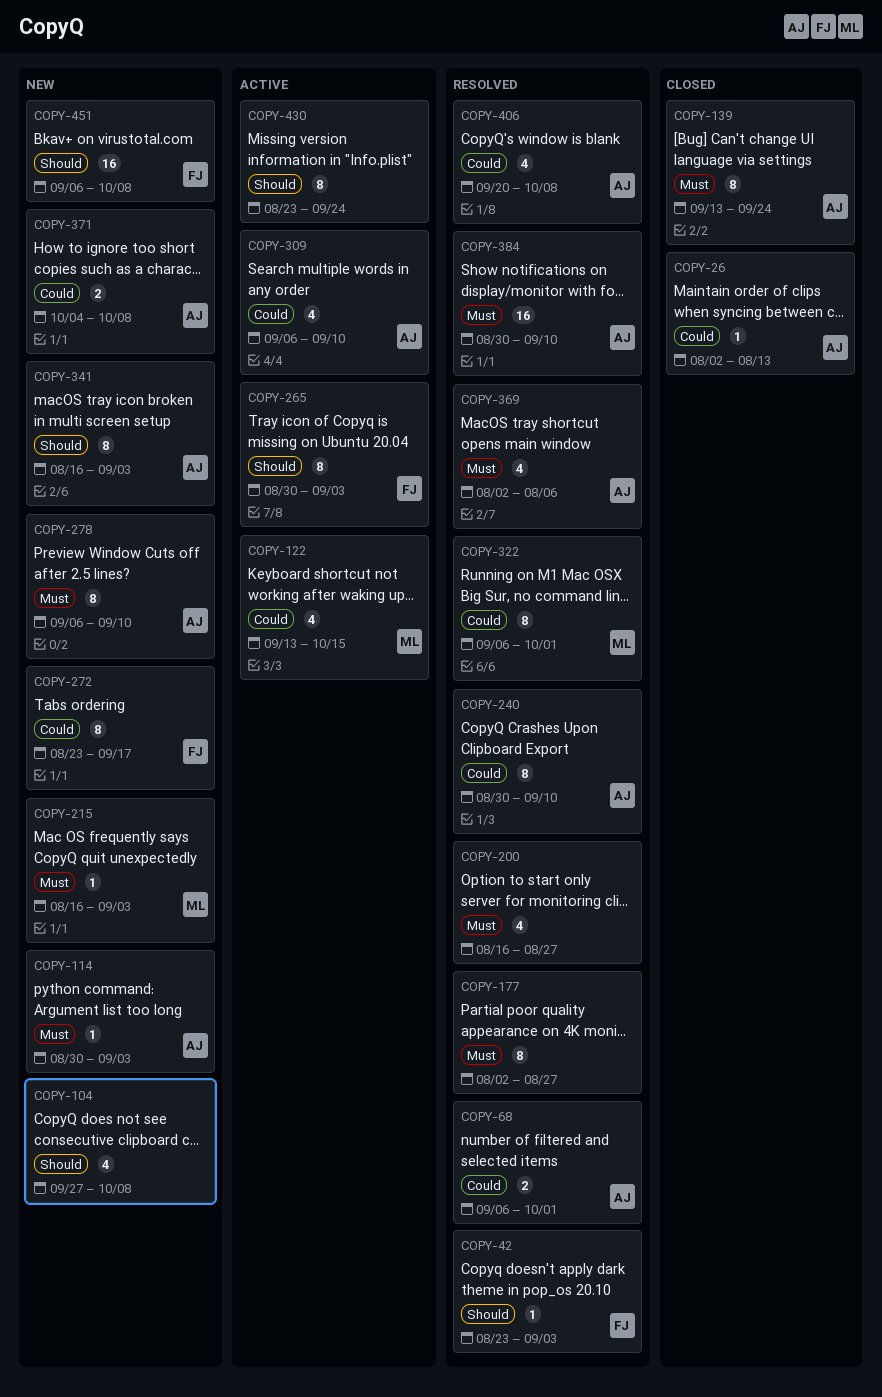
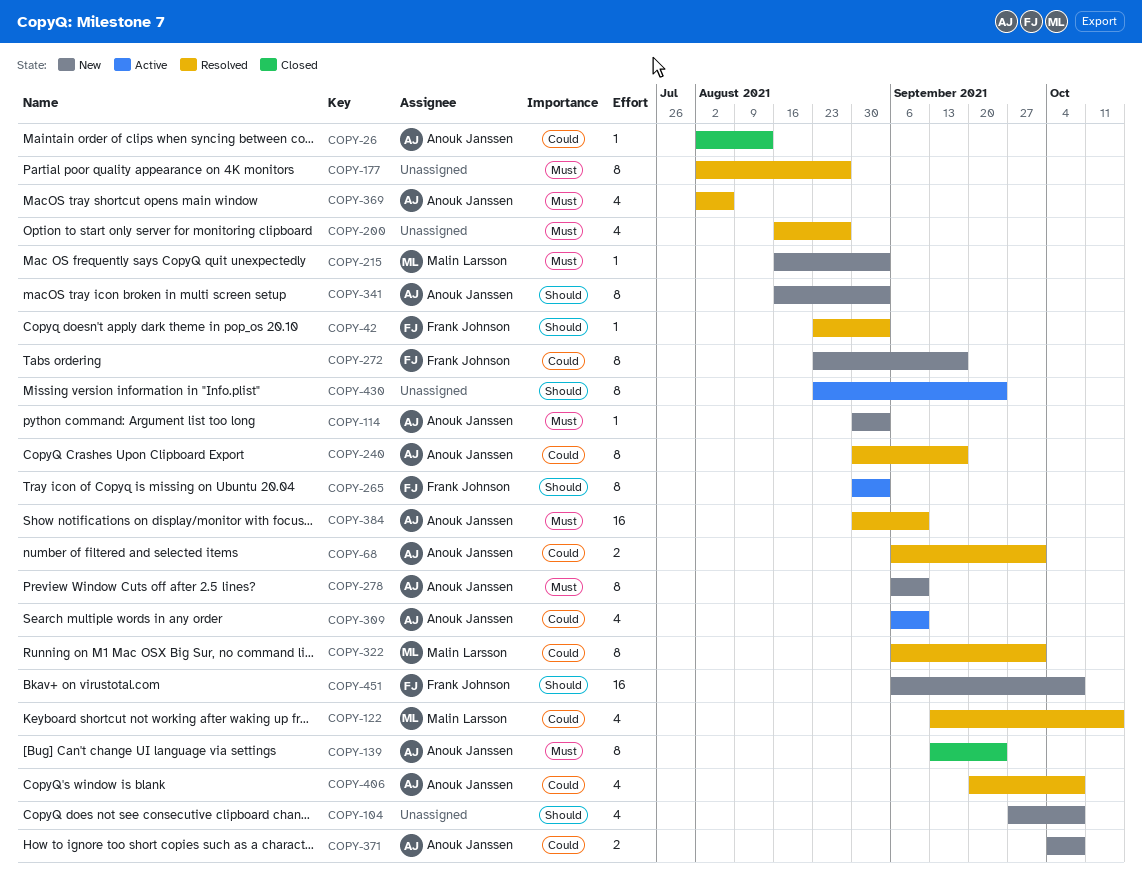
COPY-122, status: Active -> Resolved
COPY-240, due: Sep 10 -> Sep 17

